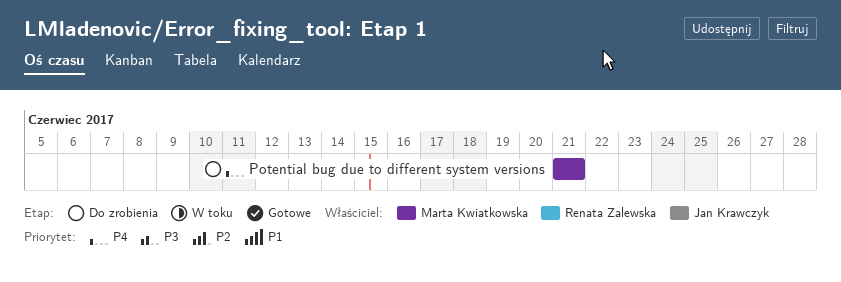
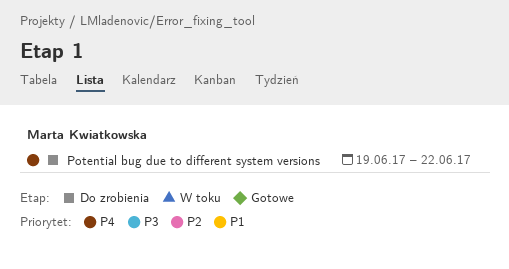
Potential bug due to different system versions, start: Jun 21 -> Jun 19
Potential bug due to different system versions, due: Jun 21 -> Jun 22

